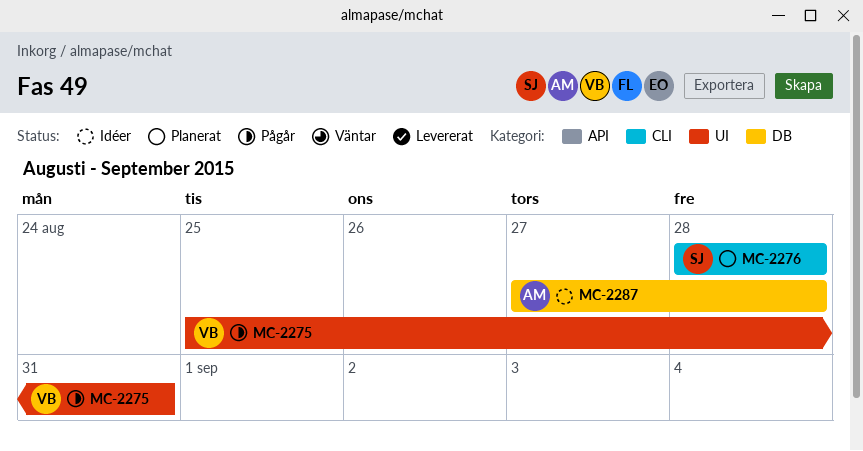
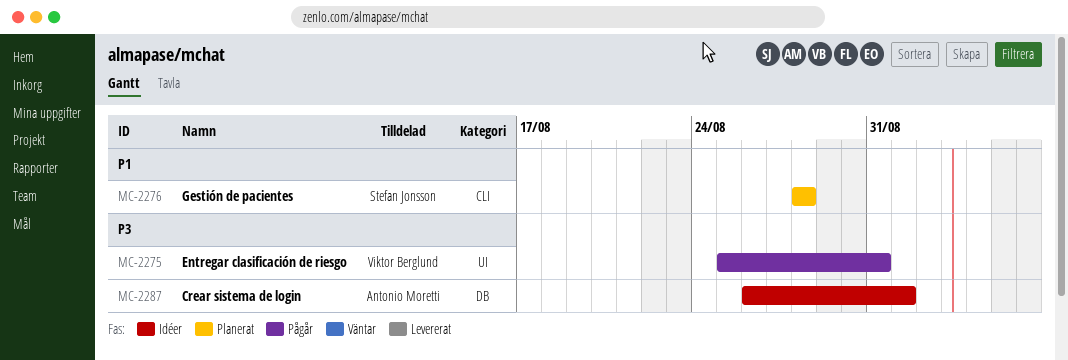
MC-2287, start: Aug 27 -> Aug 26
MC-2287, due: Aug 28 -> Sep 1

